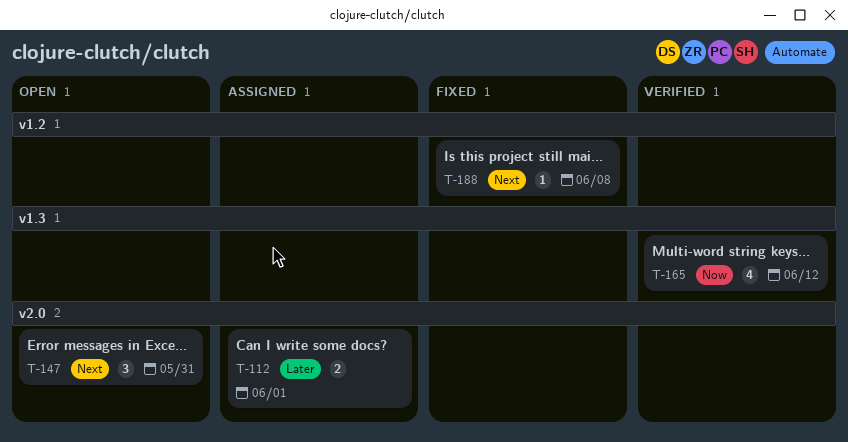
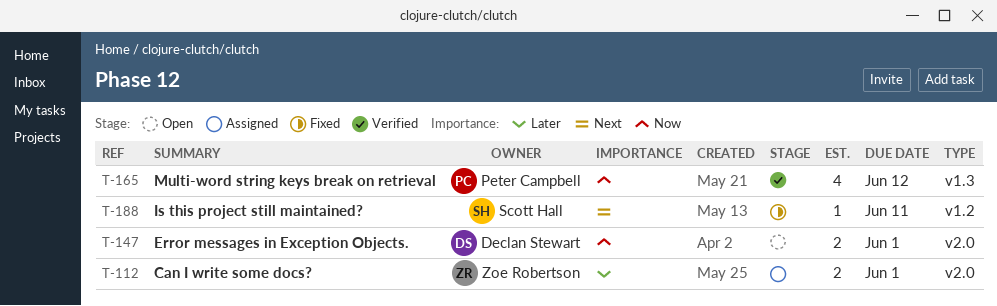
T-147, priority: Next -> Now
T-147, estimate: 3 -> 2
T-147, due: May 31 -> Jun 1
T-188, due: Jun 8 -> Jun 11

